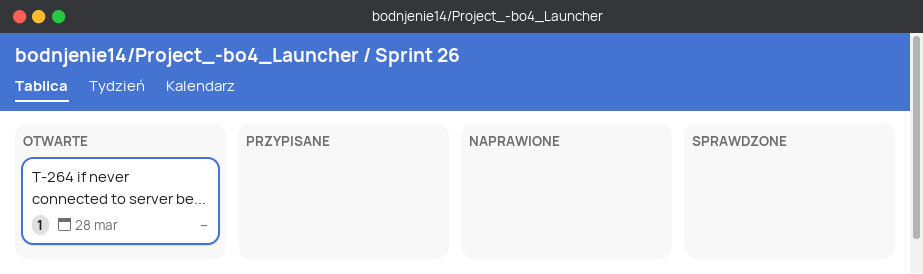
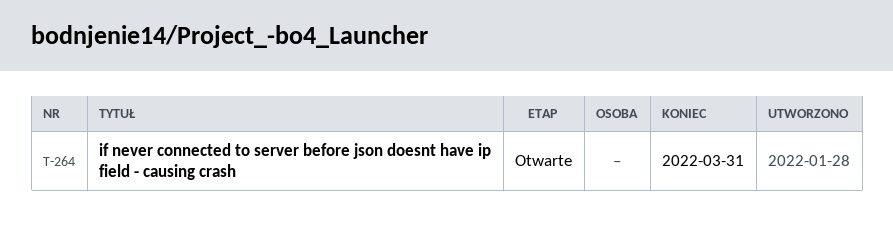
T-264, due: Mar 28 -> Mar 31

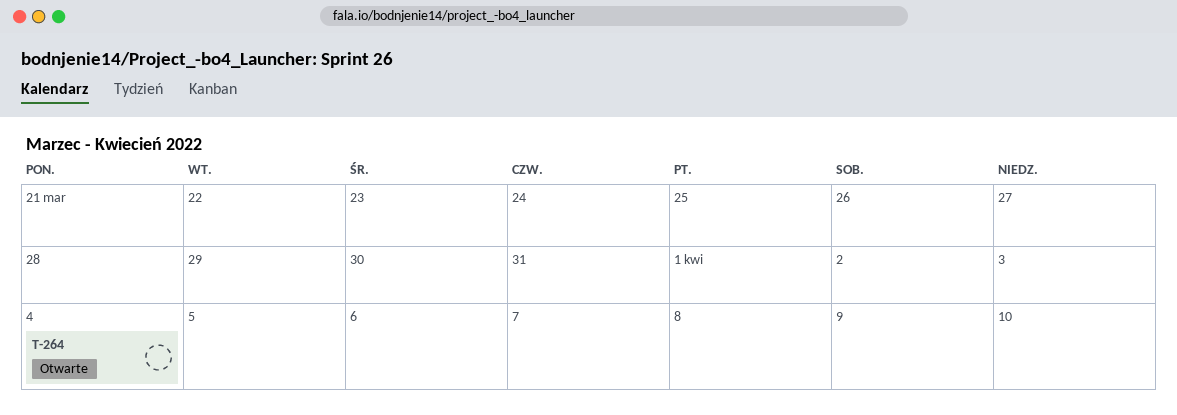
T-264, due: Mar 31 -> Apr 4

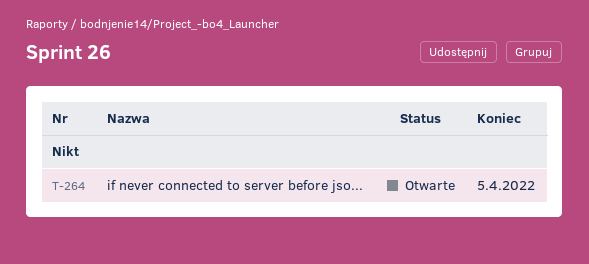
T-264, due: Apr 4 -> Apr 5

